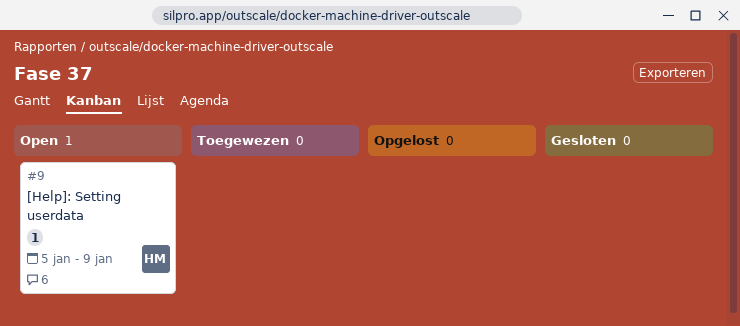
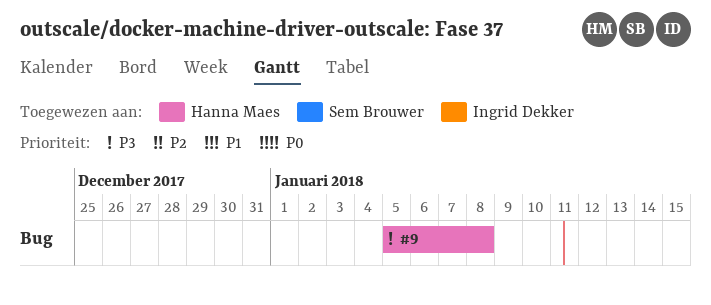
#9, due: Jan 9 -> Jan 8

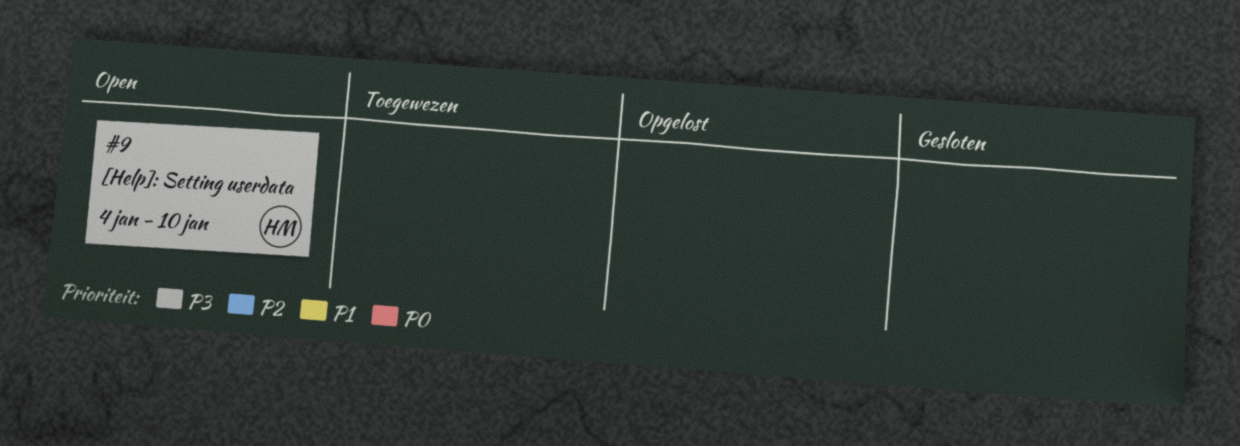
#9, start: Jan 5 -> Jan 4
#9, due: Jan 8 -> Jan 10

